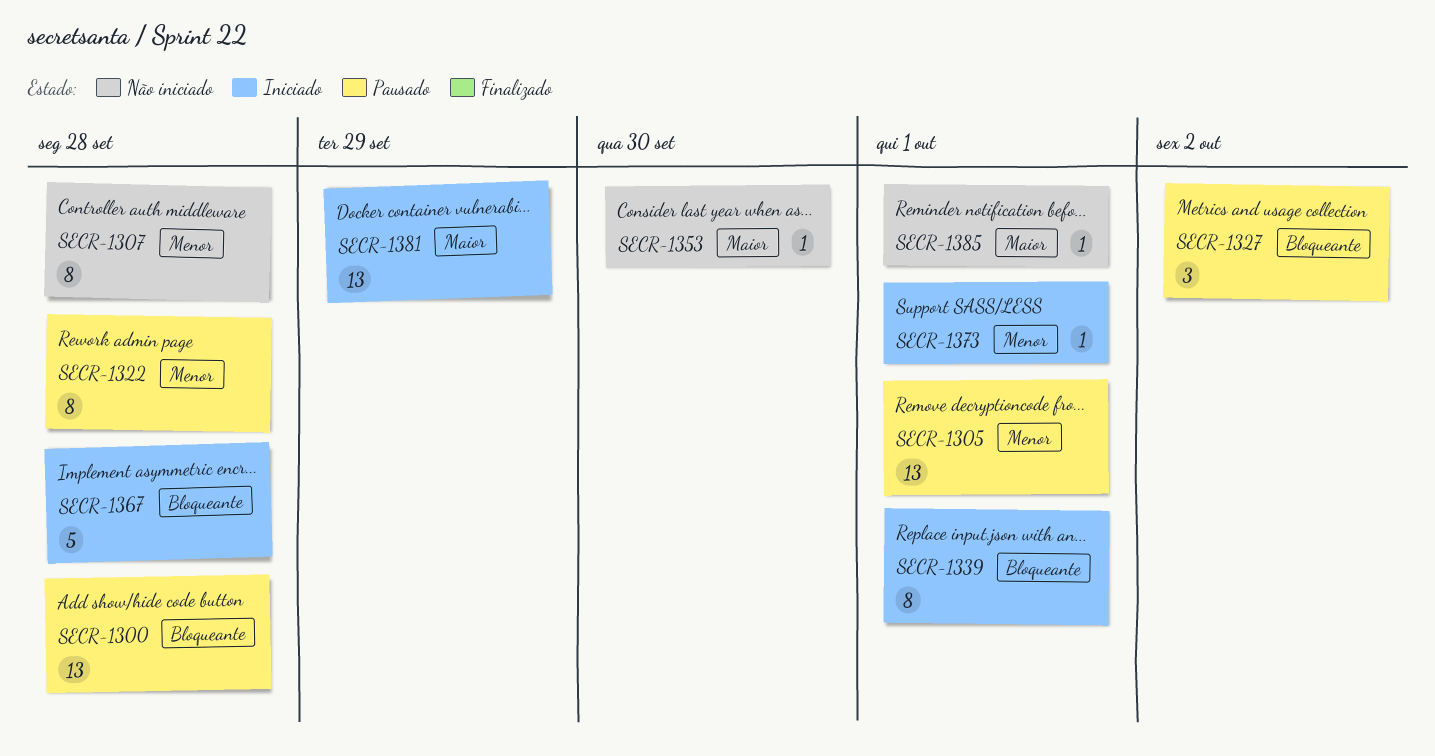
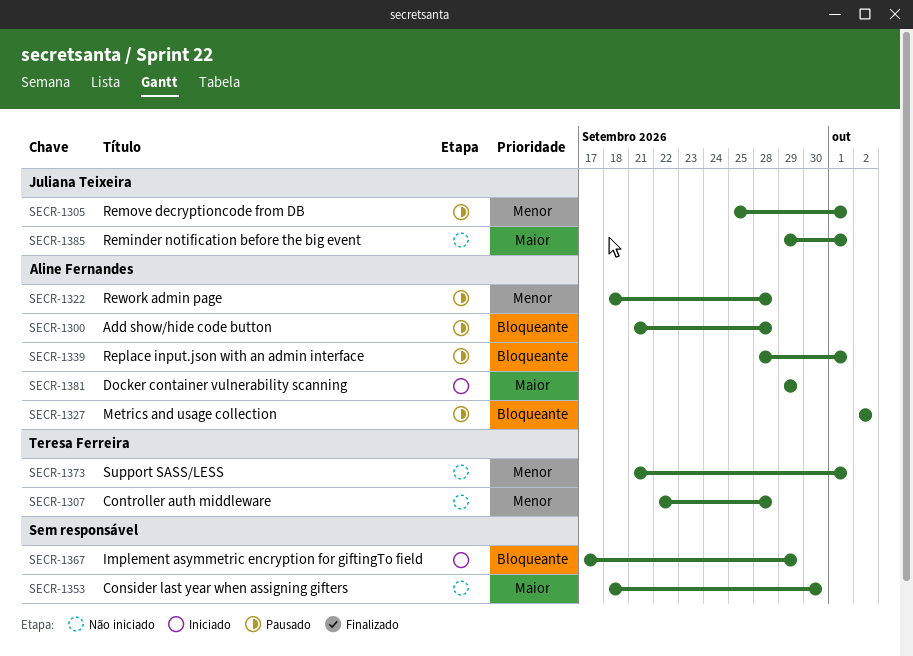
SECR-1339, status: Iniciado -> Pausado
SECR-1367, due: Sep 28 -> Sep 29
SECR-1373, status: Iniciado -> Não iniciado

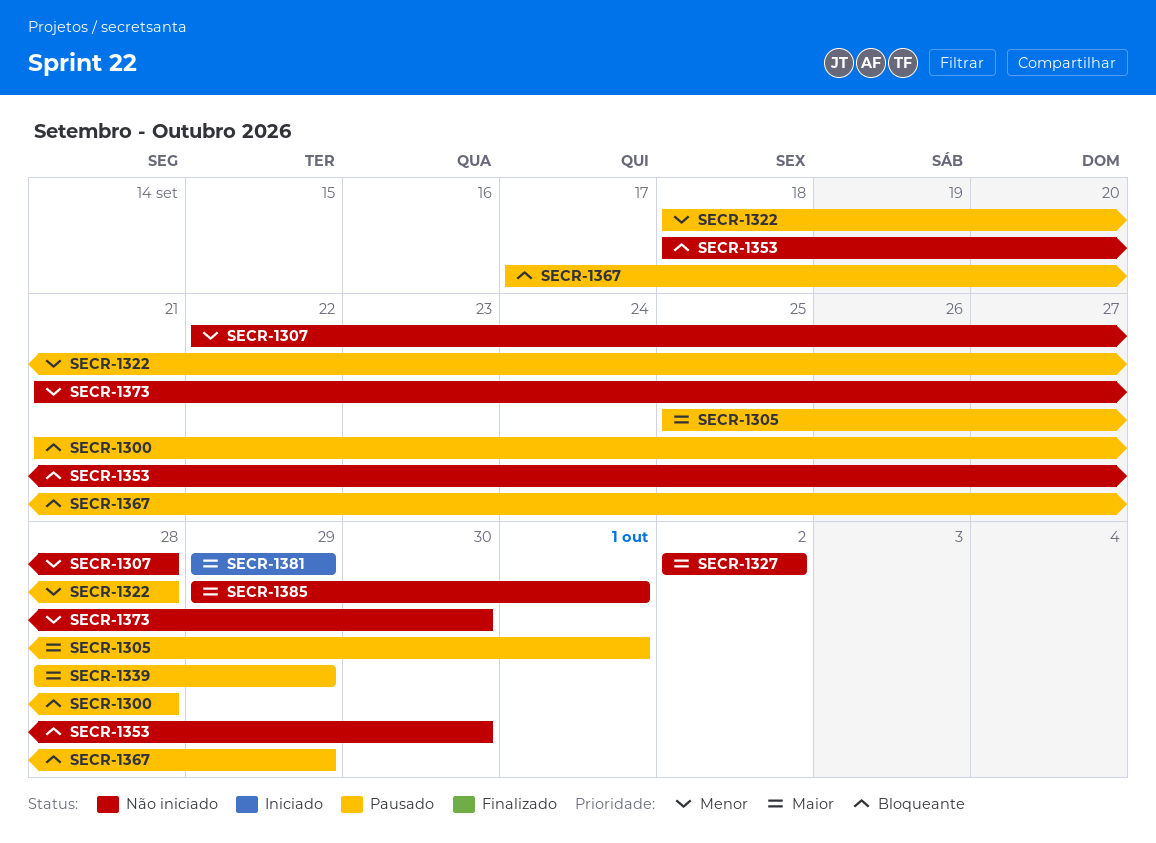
SECR-1305, priority: Menor -> Maior
SECR-1327, status: Pausado -> Não iniciado
SECR-1327, priority: Bloqueante -> Maior
SECR-1339, priority: Bloqueante -> Maior
SECR-1339, due: Oct 1 -> Sep 29
SECR-1353, priority: Maior -> Bloqueante
SECR-1367, status: Iniciado -> Pausado
SECR-1373, due: Oct 1 -> Sep 30

